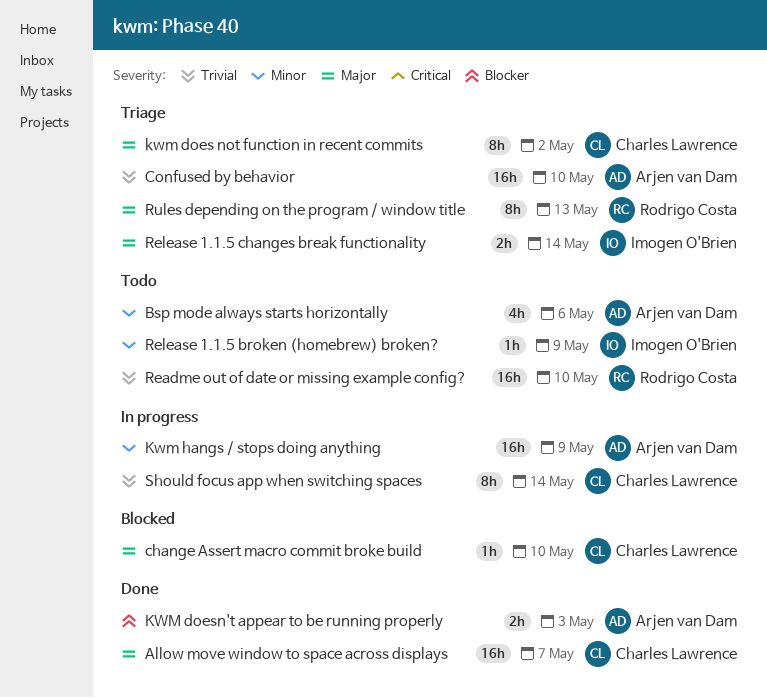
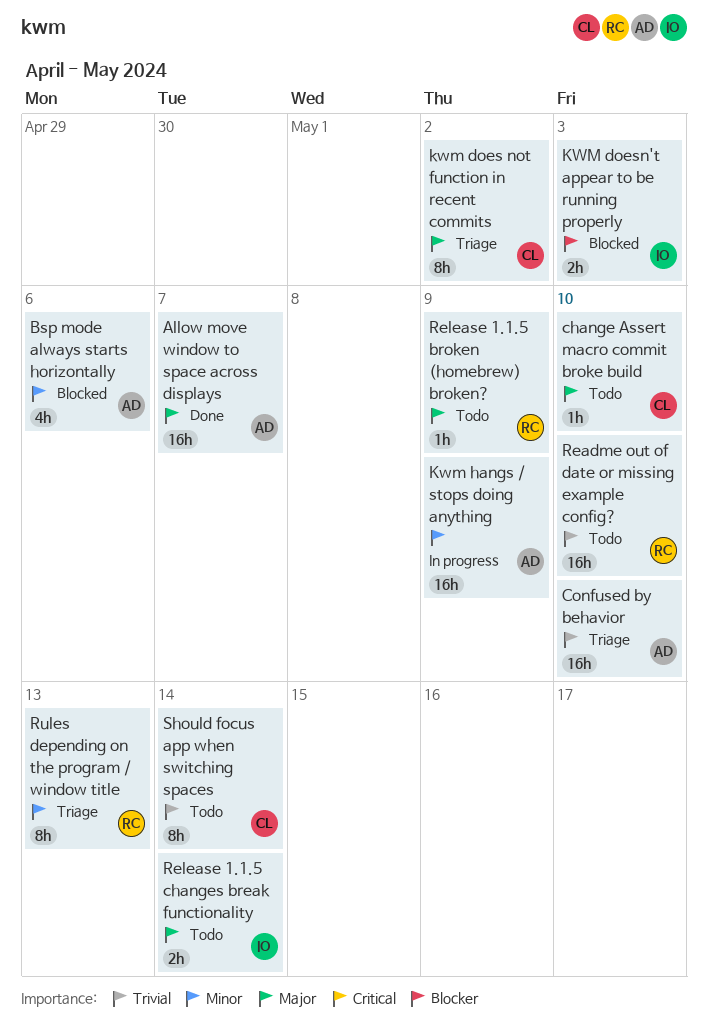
Allow move window to space across displays, owner: Charles Lawrence -> Arjen van Dam
Bsp mode always starts horizontally, status: Todo -> Blocked
change Assert macro commit broke build, status: Blocked -> Todo
KWM doesn't appear to be running properly, status: Done -> Blocked
KWM doesn't appear to be running properly, owner: Arjen van Dam -> Imogen O'Brien
Release 1.1.5 broken (homebrew) broken?, owner: Imogen O'Brien -> Rodrigo Costa
Release 1.1.5 broken (homebrew) broken?, priority: Minor -> Major
Release 1.1.5 changes break functionality, status: Triage -> Todo
Rules depending on the program / window title, priority: Major -> Minor
Should focus app when switching spaces, status: In progress -> Todo

